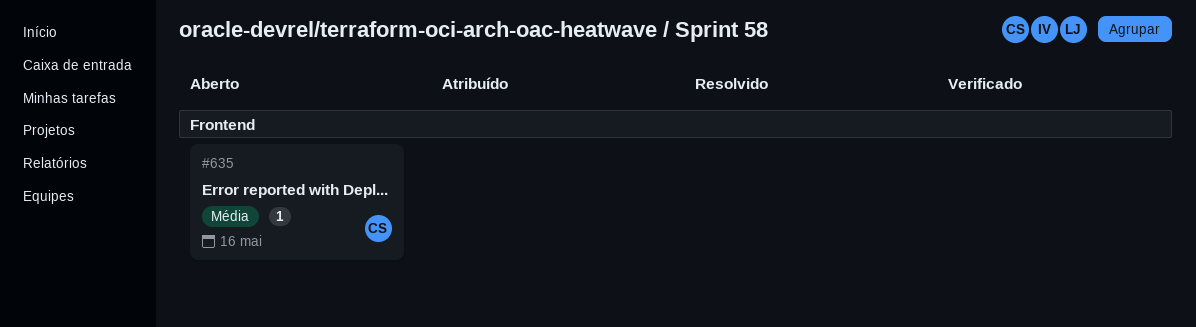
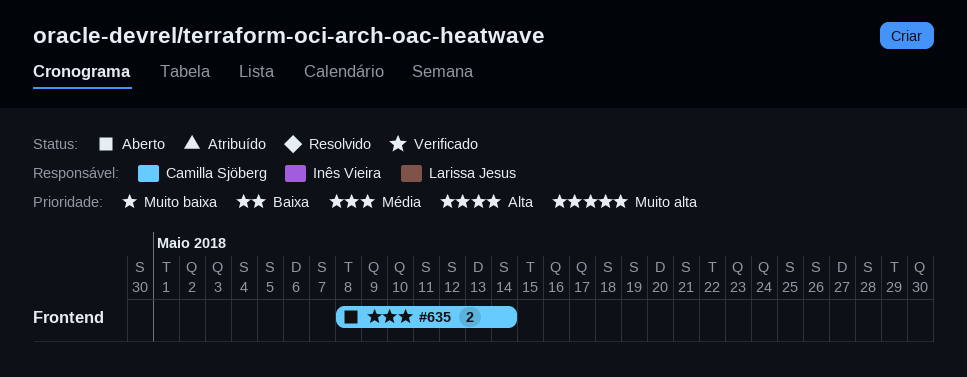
#635, estimate: 1 -> 2
#635, due: May 16 -> May 14

